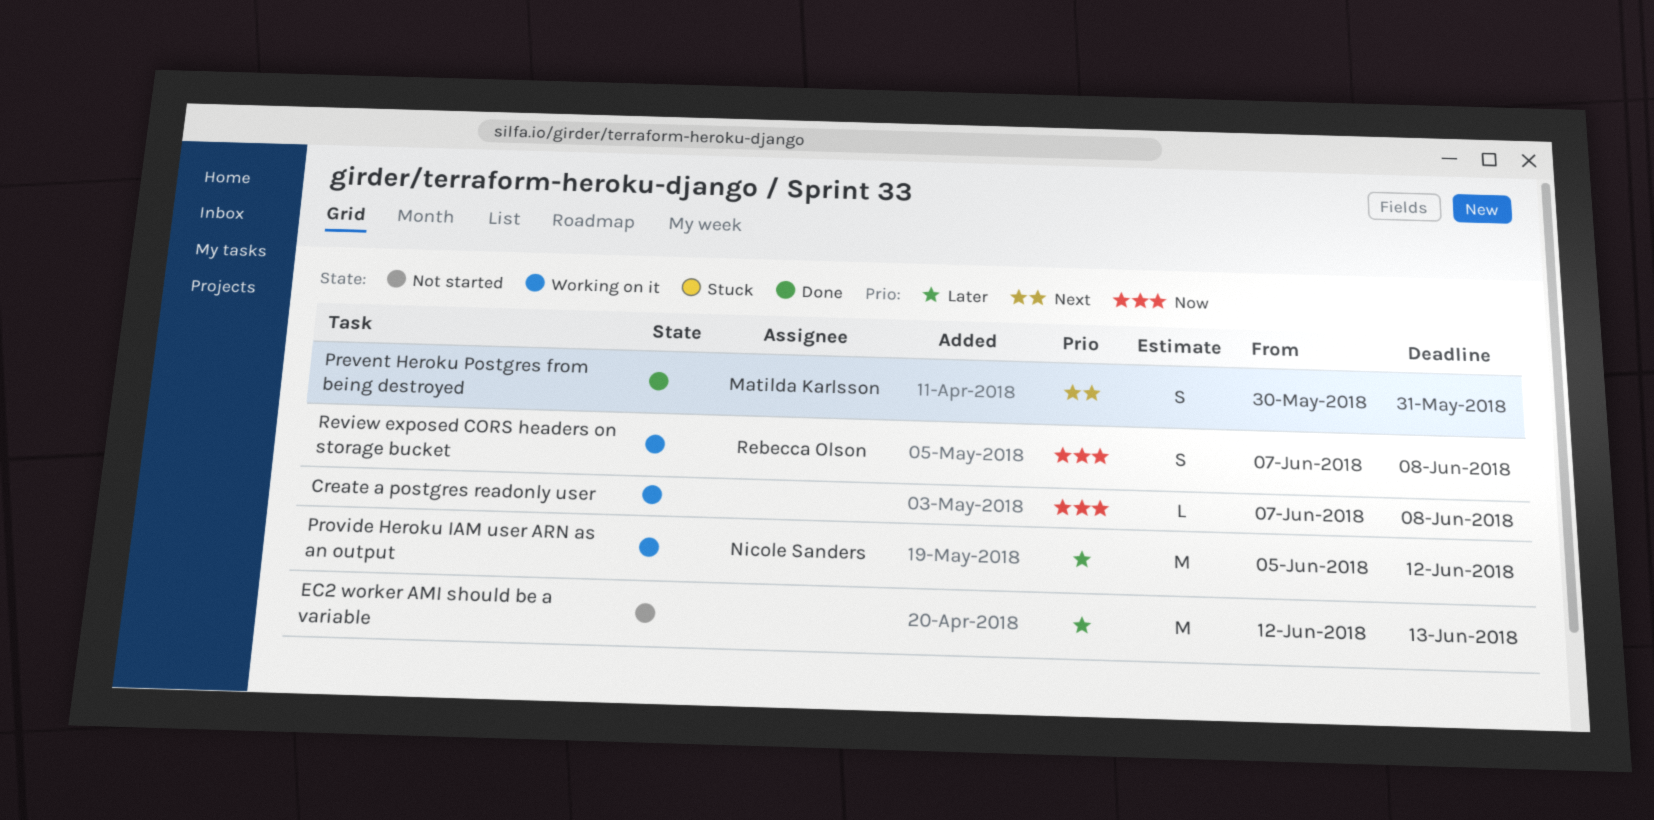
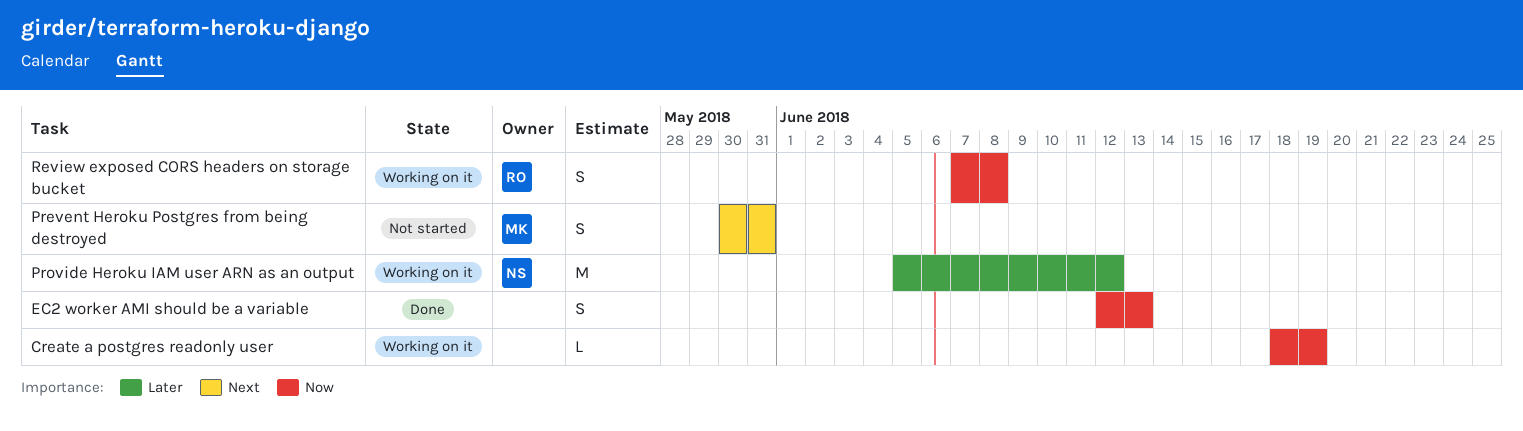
Create a postgres readonly user, start: Jun 7 -> Jun 18
Create a postgres readonly user, due: Jun 8 -> Jun 19
EC2 worker AMI should be a variable, status: Not started -> Done
EC2 worker AMI should be a variable, priority: Later -> Now
EC2 worker AMI should be a variable, estimate: M -> S
Prevent Heroku Postgres from being destroyed, status: Done -> Not started

